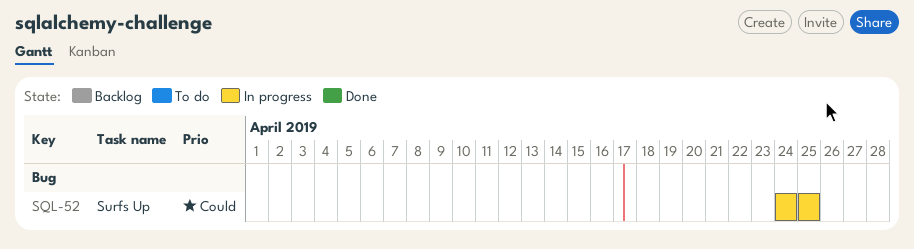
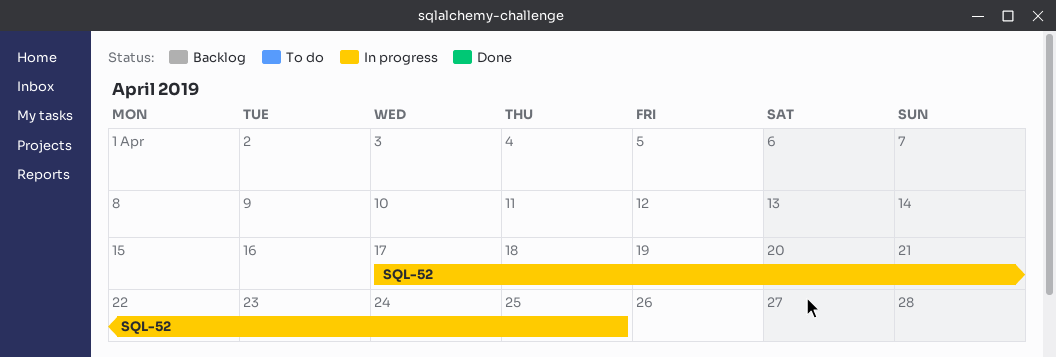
SQL-52, start: Apr 24 -> Apr 17

